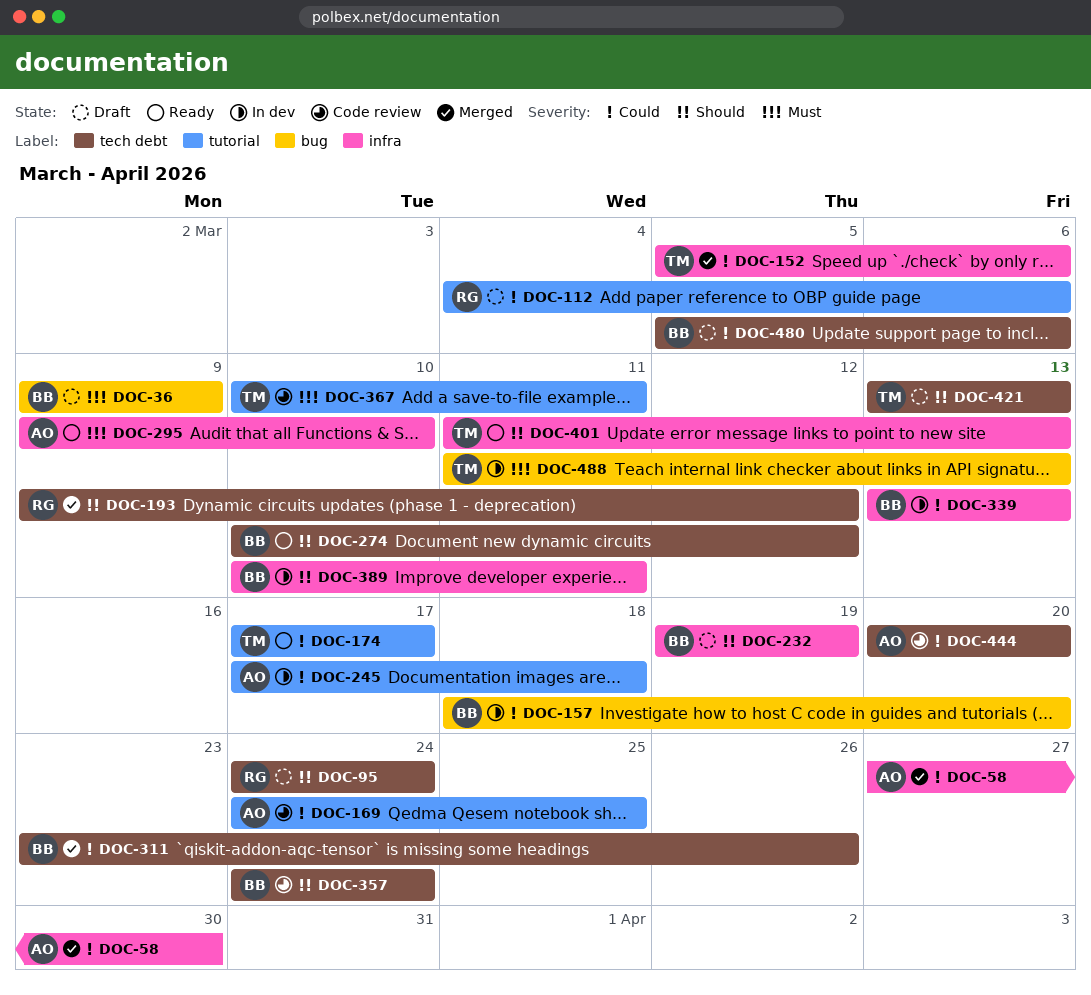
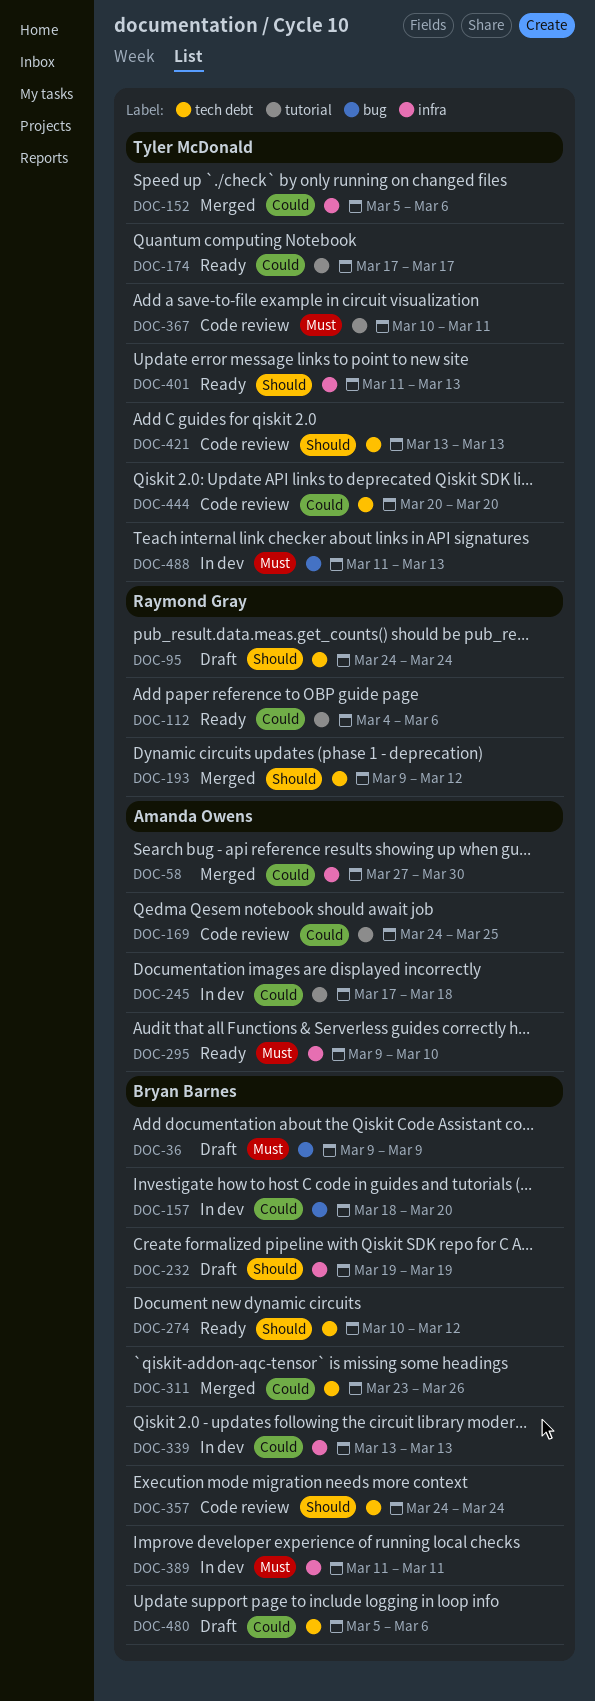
DOC-112, status: Draft -> Ready
DOC-389, priority: Should -> Must
DOC-389, start: Mar 10 -> Mar 11
DOC-421, status: Draft -> Code review
DOC-444, owner: Amanda Owens -> Tyler McDonald

